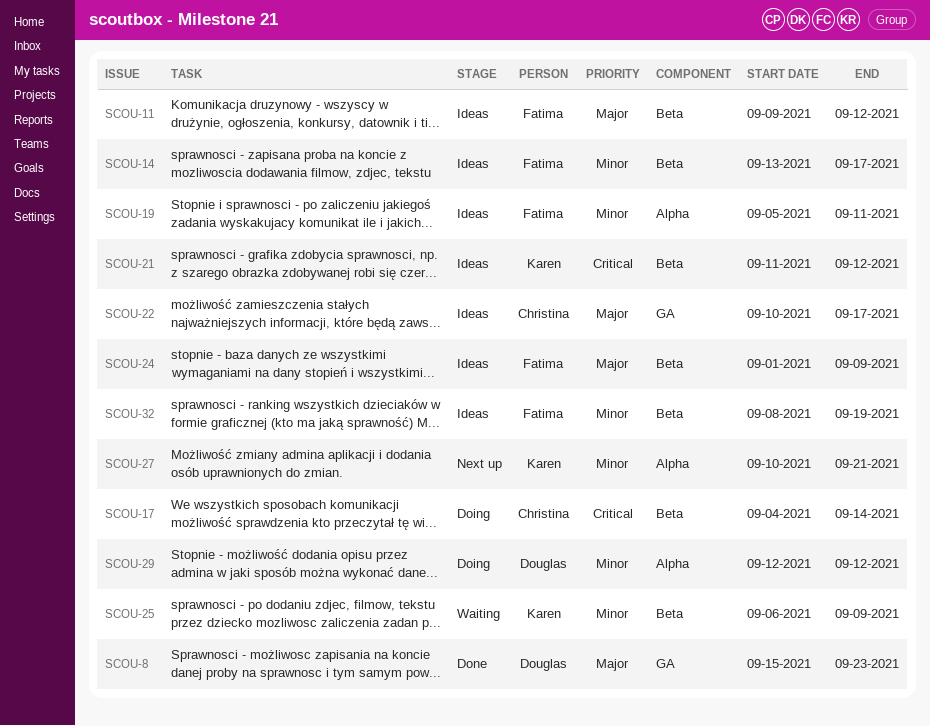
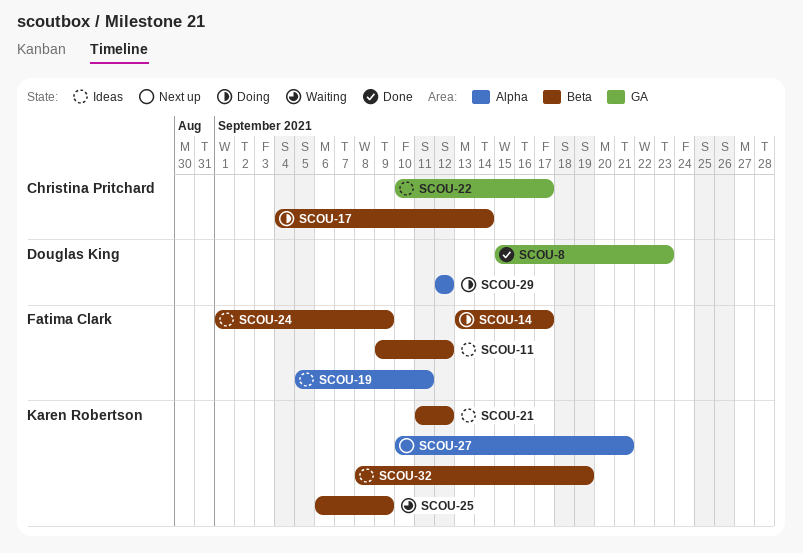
SCOU-14, status: Ideas -> Doing
SCOU-32, owner: Fatima Clark -> Karen Robertson

